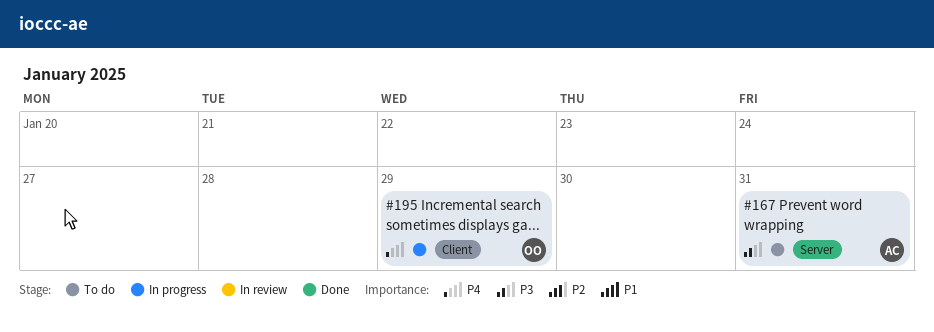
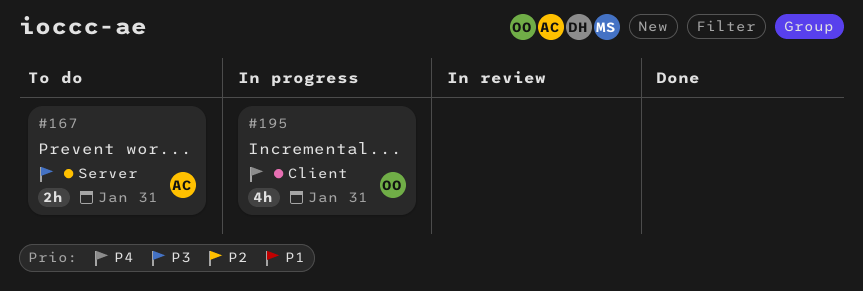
#195, due: Jan 29 -> Jan 31

